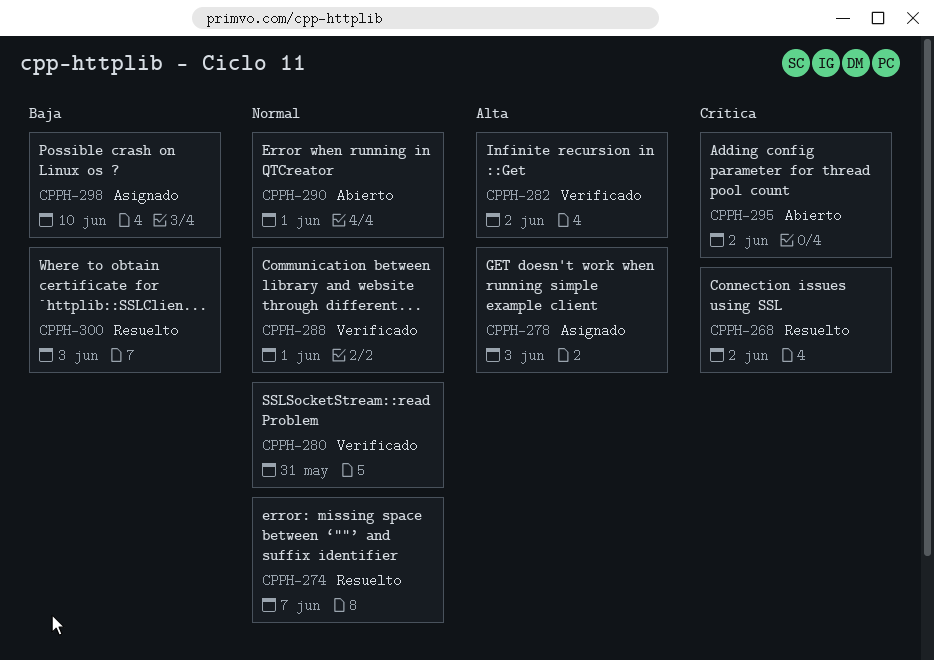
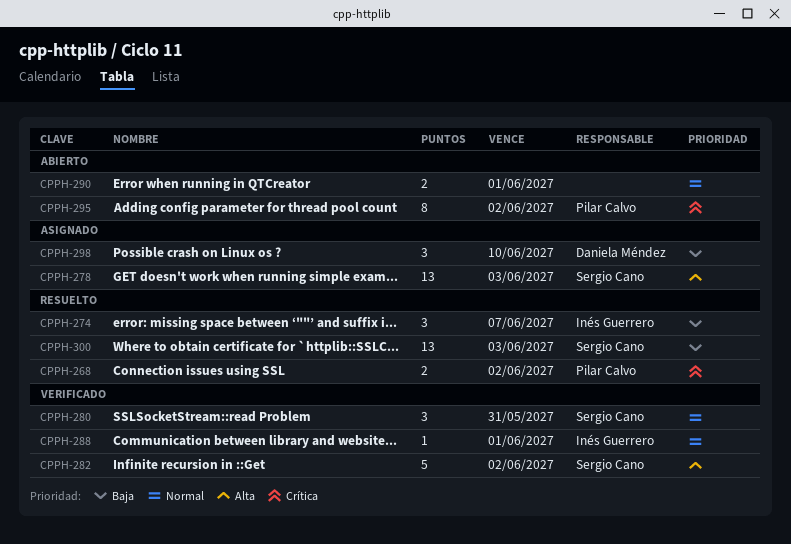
CPPH-274, priority: Normal -> Baja

